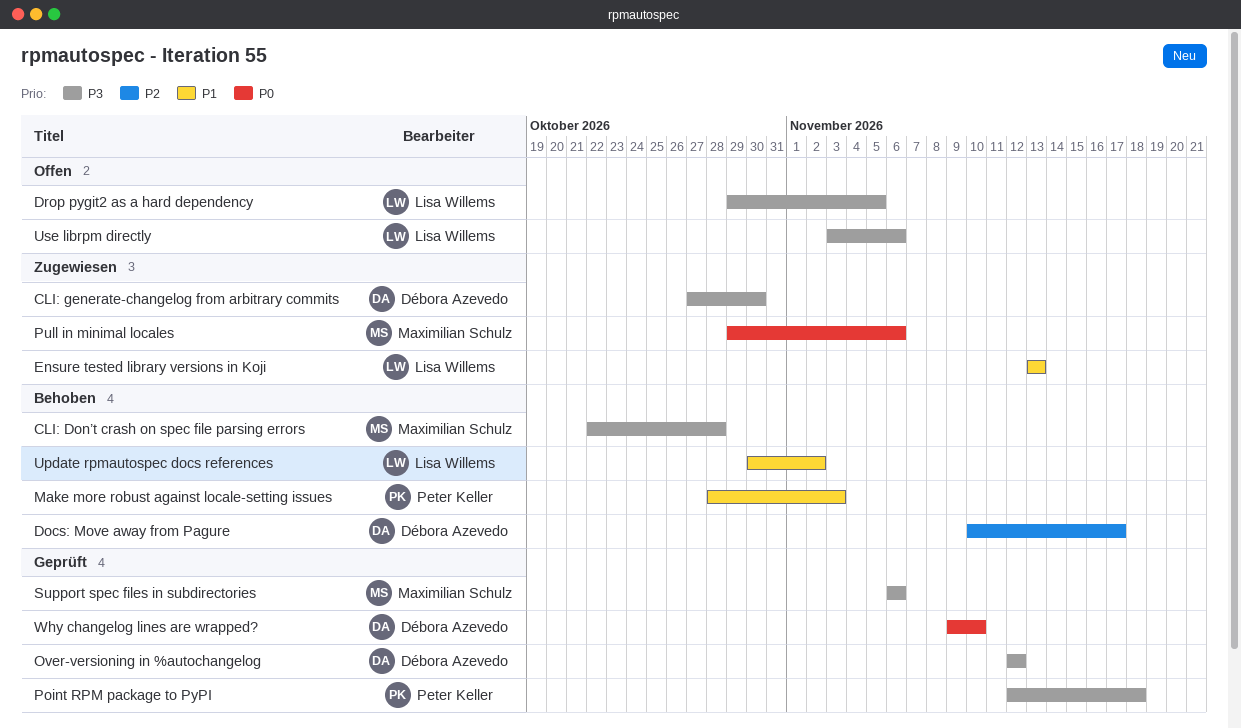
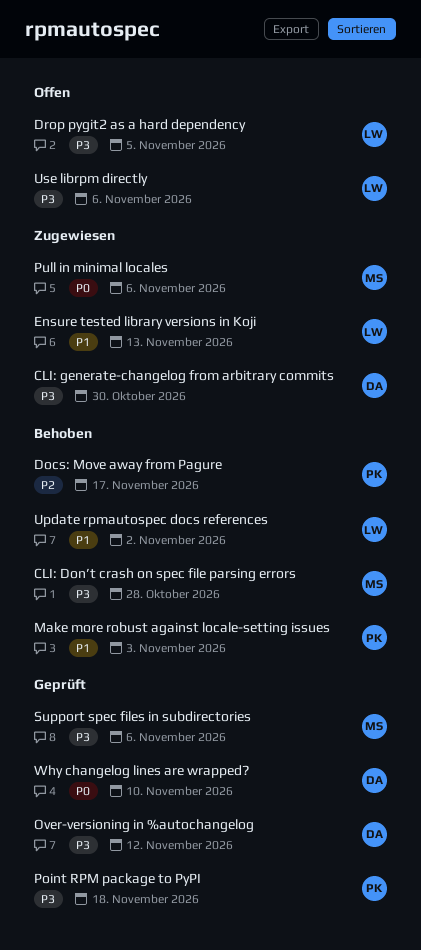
Docs: Move away from Pagure, owner: Débora Azevedo -> Peter Keller

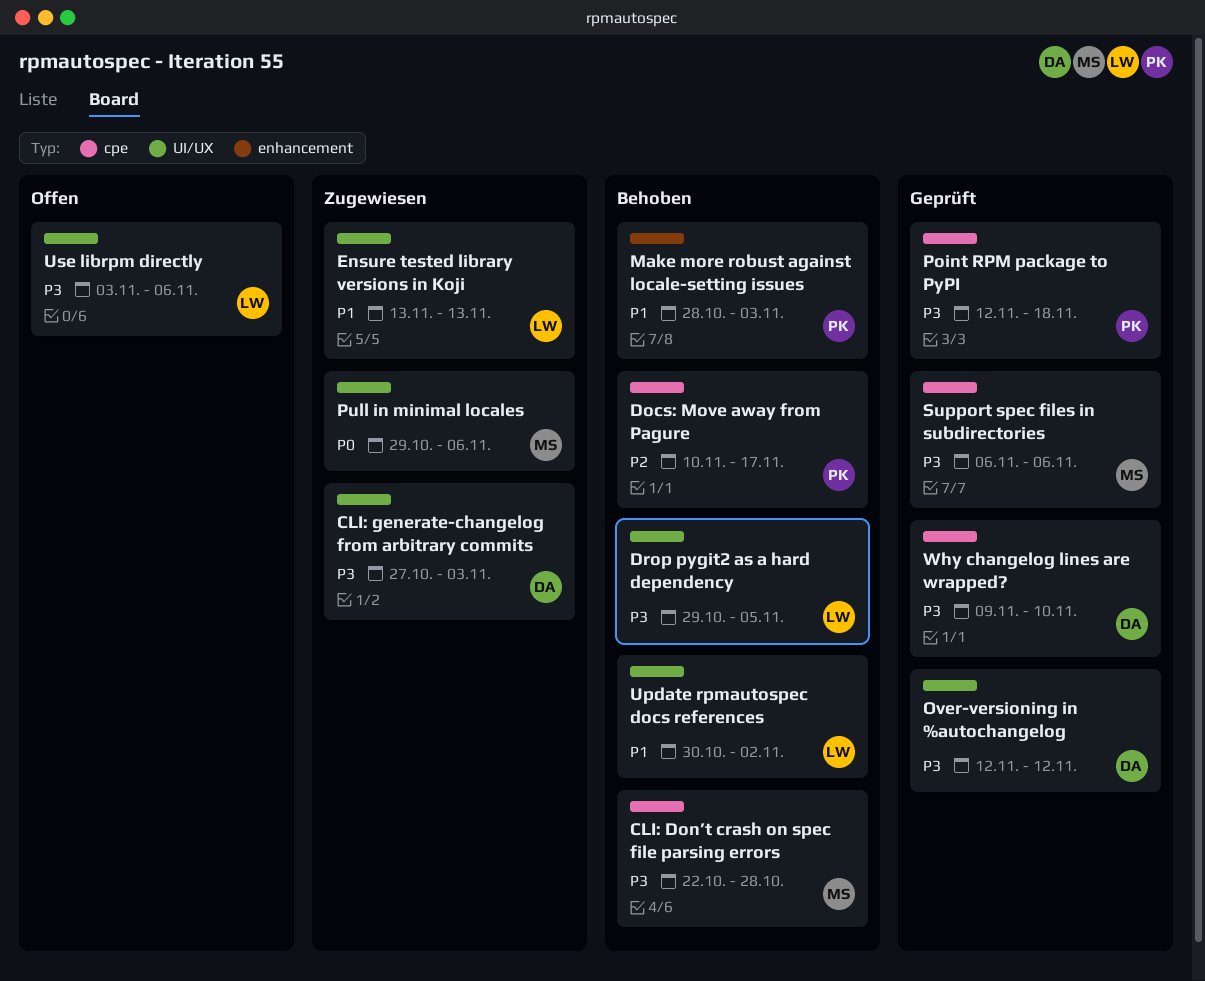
CLI: generate-changelog from arbitrary commits, due: Oct 30 -> Nov 3
Drop pygit2 as a hard dependency, status: Offen -> Behoben
Why changelog lines are wrapped?, priority: P0 -> P3

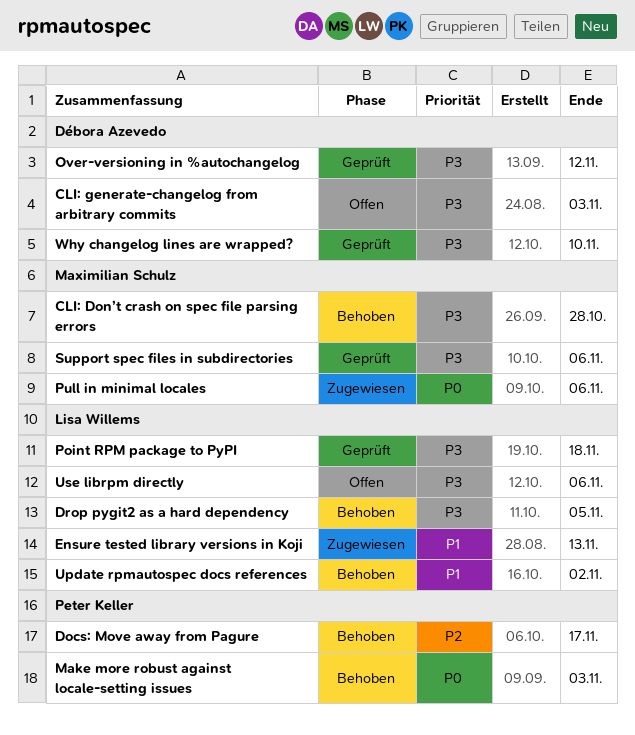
CLI: generate-changelog from arbitrary commits, status: Zugewiesen -> Offen
Make more robust against locale-setting issues, priority: P1 -> P0
Point RPM package to PyPI, owner: Peter Keller -> Lisa Willems

